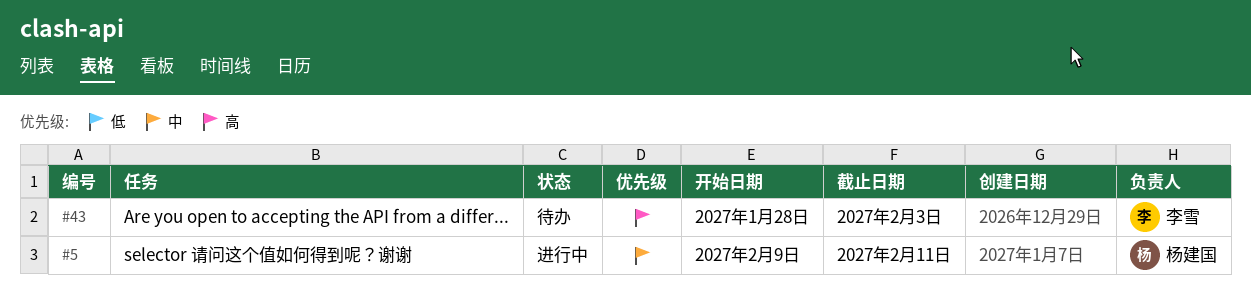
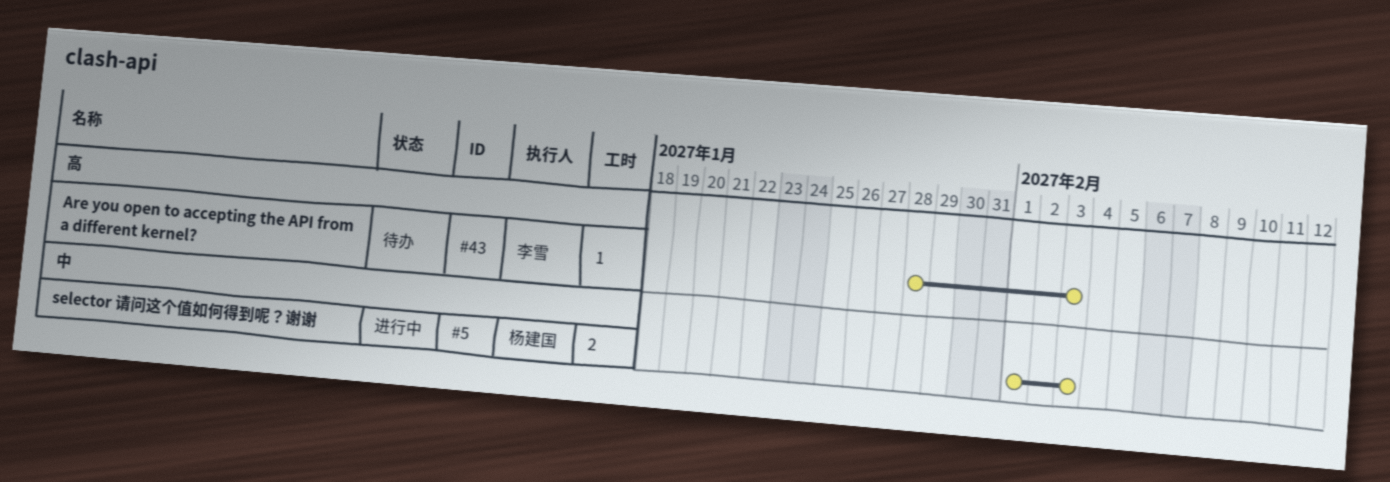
#5, start: Feb 9 -> Feb 1
#5, due: Feb 11 -> Feb 3

